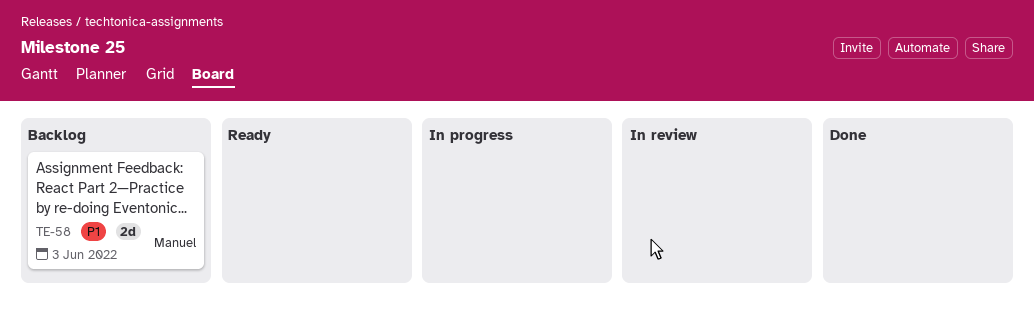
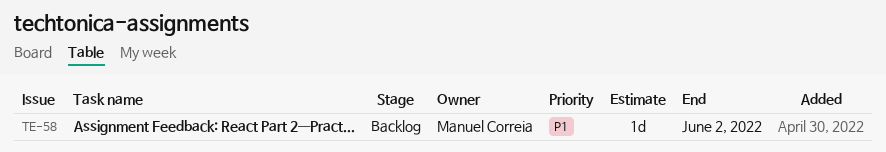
TE-58, estimate: 2d -> 1d
TE-58, due: Jun 3 -> Jun 2

